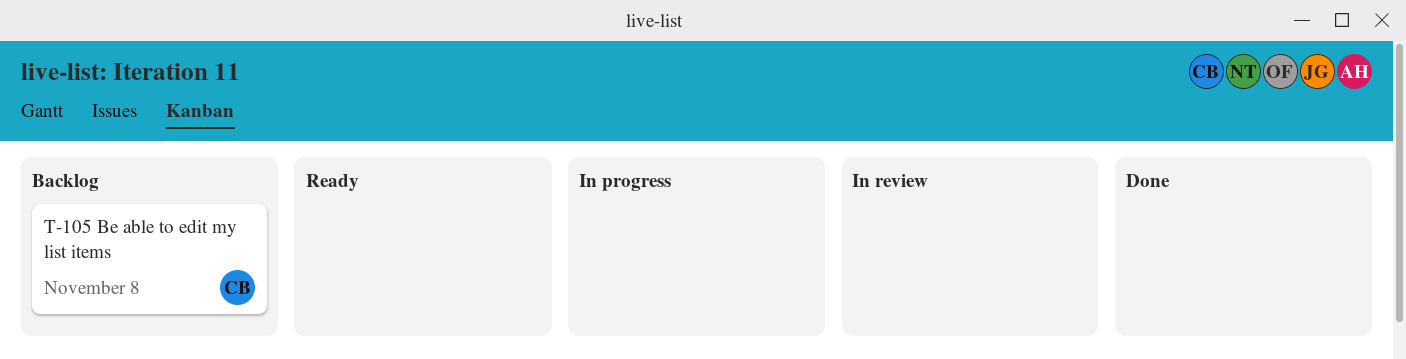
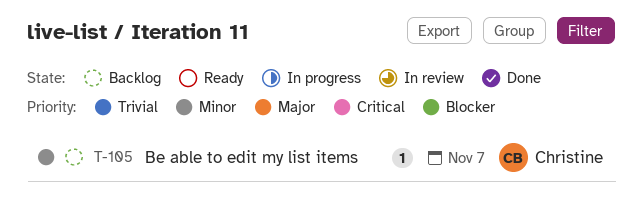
T-105, due: Nov 8 -> Nov 7

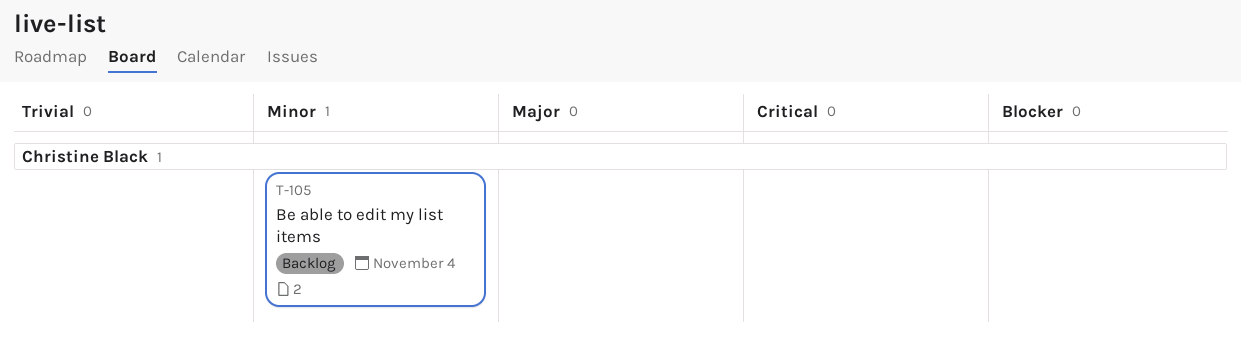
T-105, due: Nov 7 -> Nov 4

